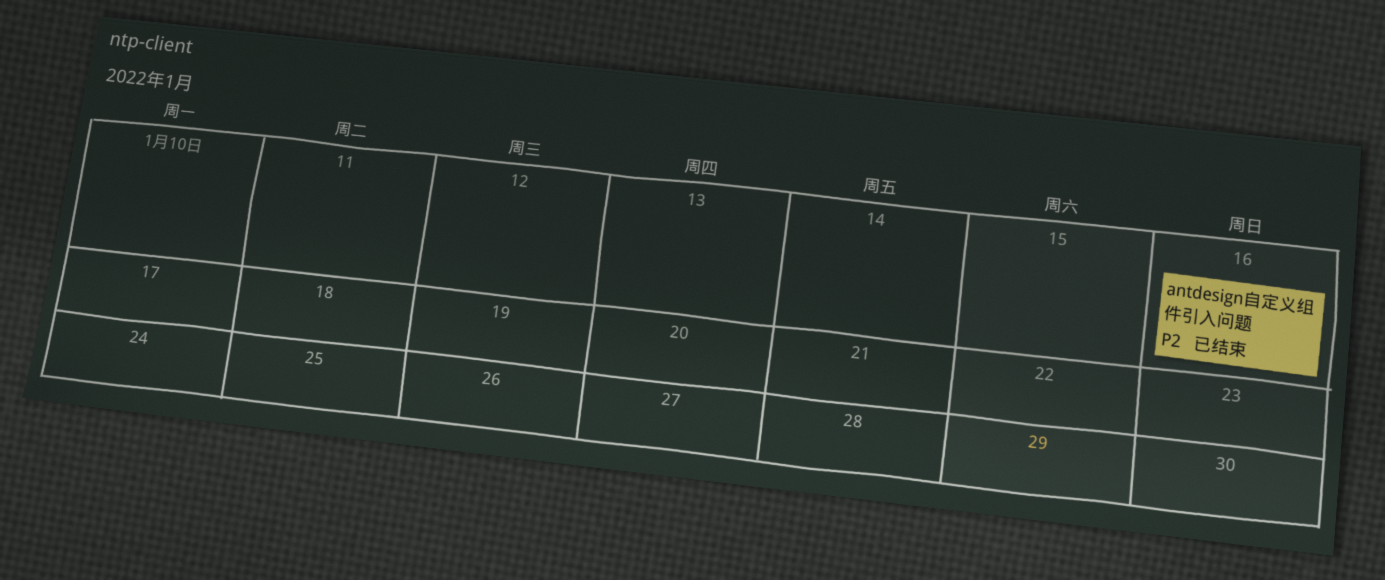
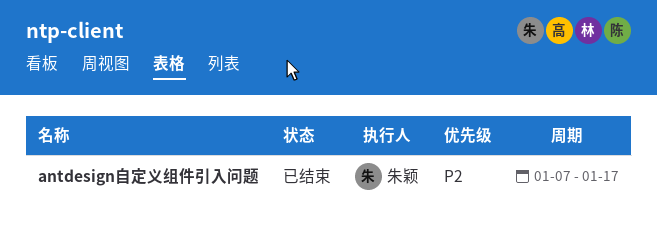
antdesign自定义组件引入问题, due: Jan 16 -> Jan 17

